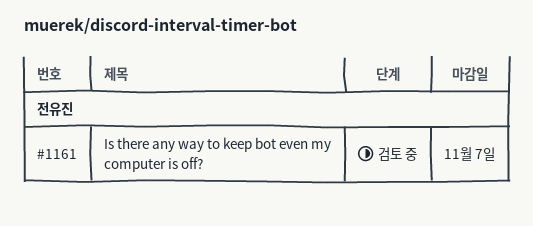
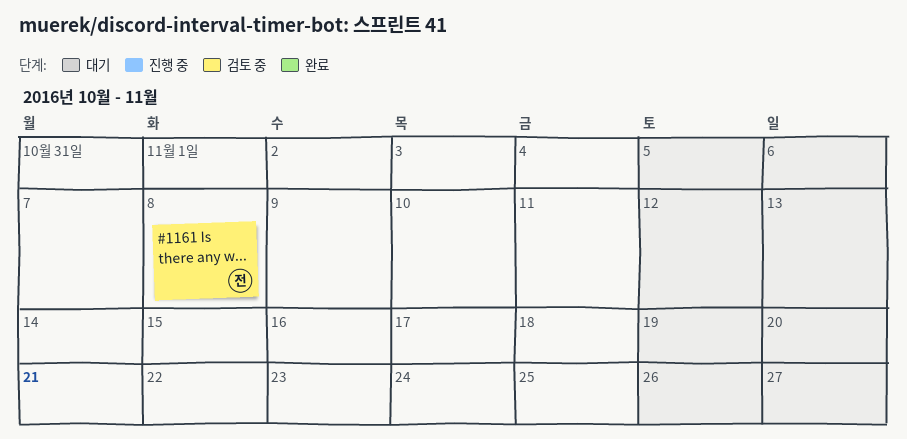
#1161, due: Nov 7 -> Nov 8

